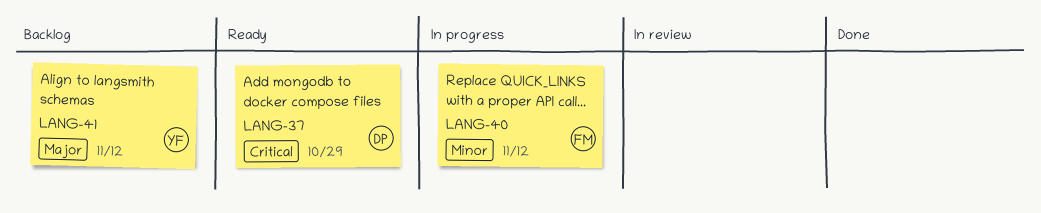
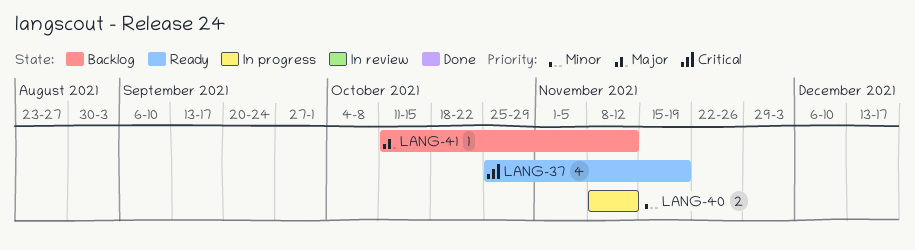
LANG-37, due: Oct 29 -> Nov 19

